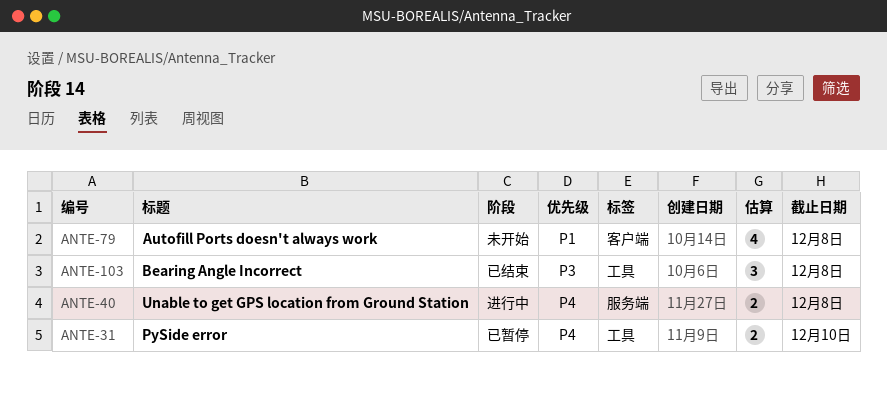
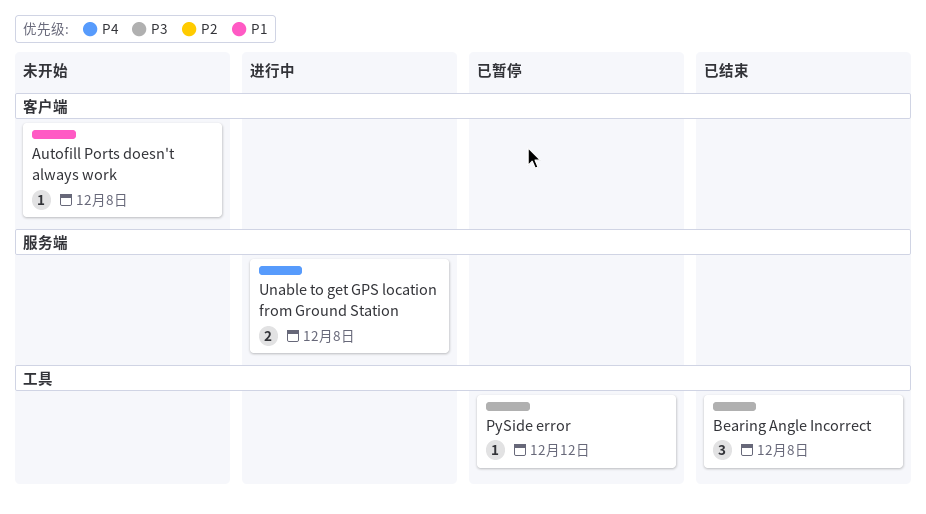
Autofill Ports doesn't always work, estimate: 4 -> 1
PySide error, priority: P4 -> P3
PySide error, estimate: 2 -> 1
PySide error, due: Dec 10 -> Dec 12

